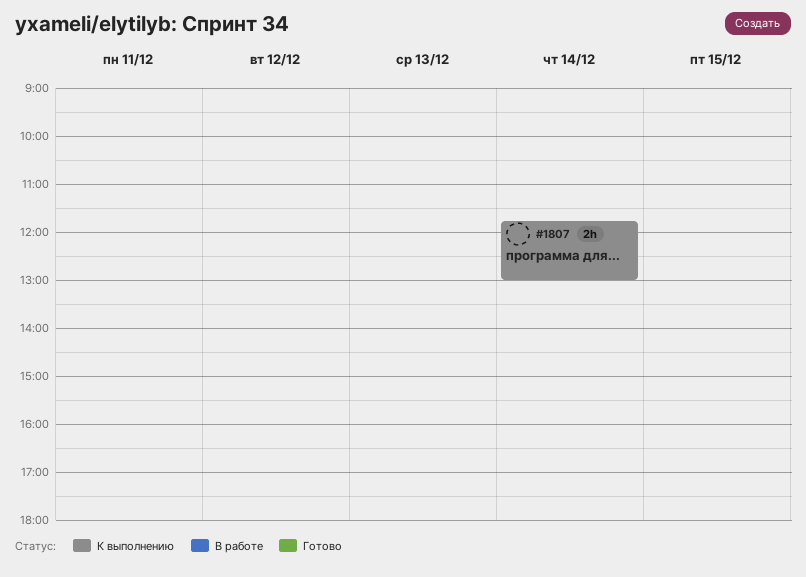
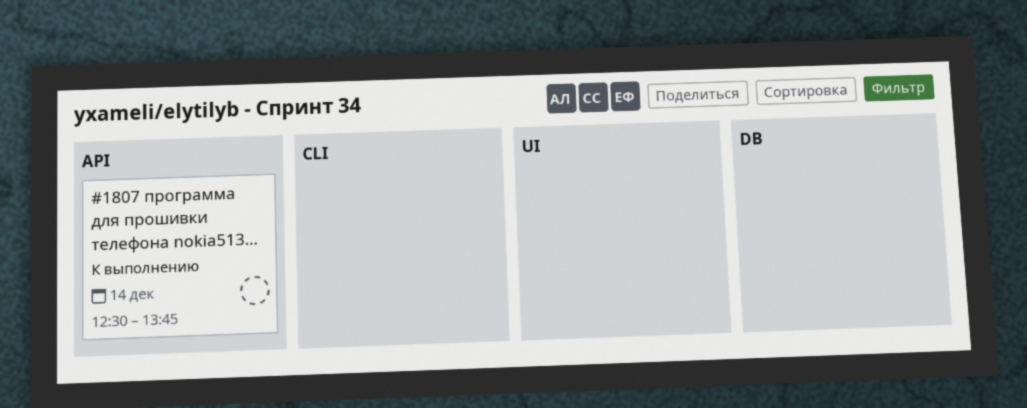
#1807, begins: 11:45 -> 12:30
#1807, ends: 13:00 -> 13:45

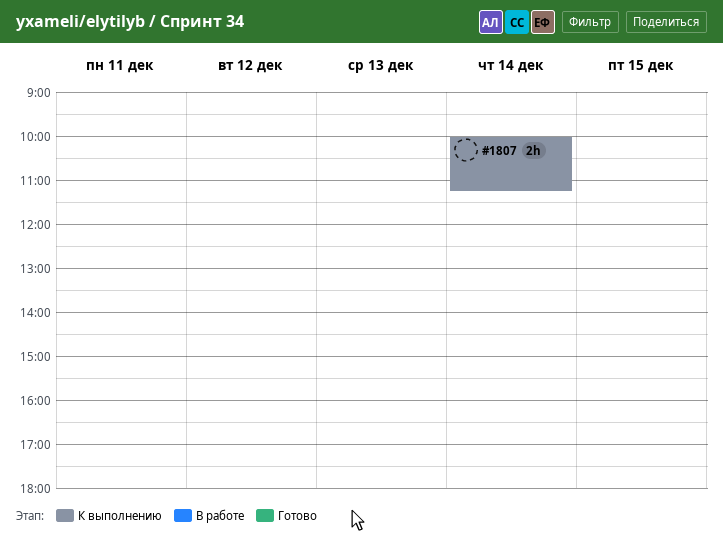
#1807, begins: 12:30 -> 10:00
#1807, ends: 13:45 -> 11:15

